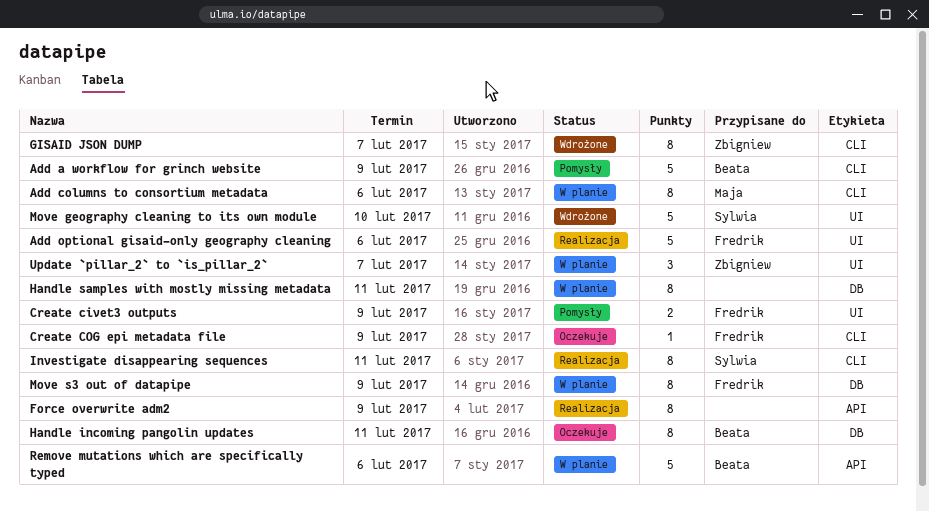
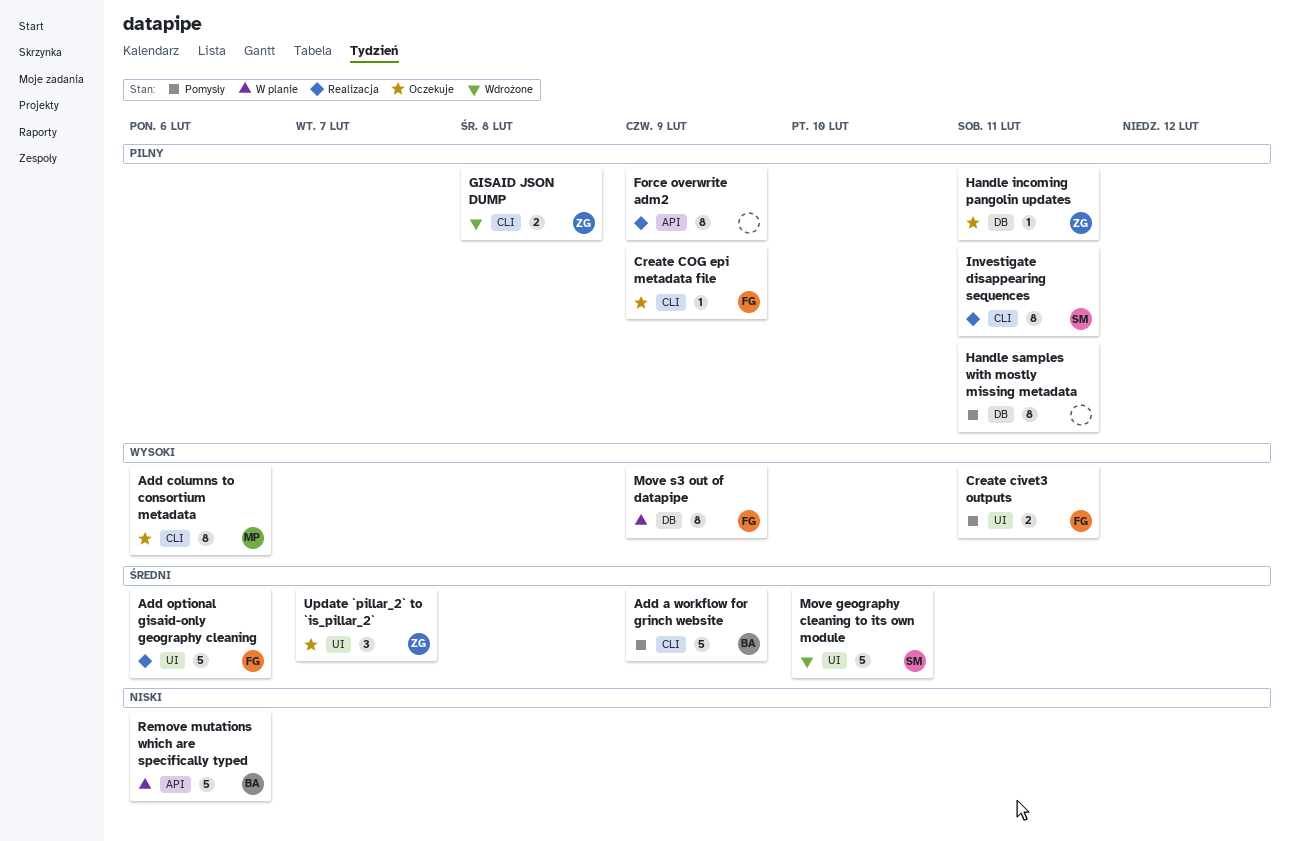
Add columns to consortium metadata, status: W planie -> Oczekuje
Create civet3 outputs, due: Feb 9 -> Feb 11
GISAID JSON DUMP, estimate: 8 -> 2
GISAID JSON DUMP, due: Feb 7 -> Feb 8
Handle incoming pangolin updates, owner: Beata -> Zbigniew
Handle incoming pangolin updates, estimate: 8 -> 1
Handle samples with mostly missing metadata, status: W planie -> Pomysły
Update `pillar_2` to `is_pillar_2`, status: W planie -> Oczekuje

